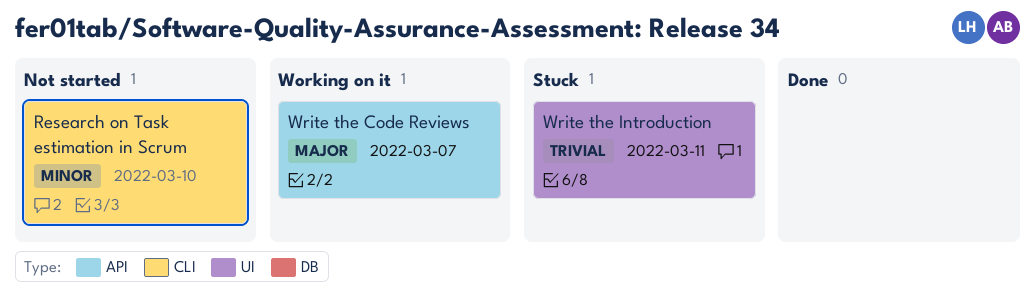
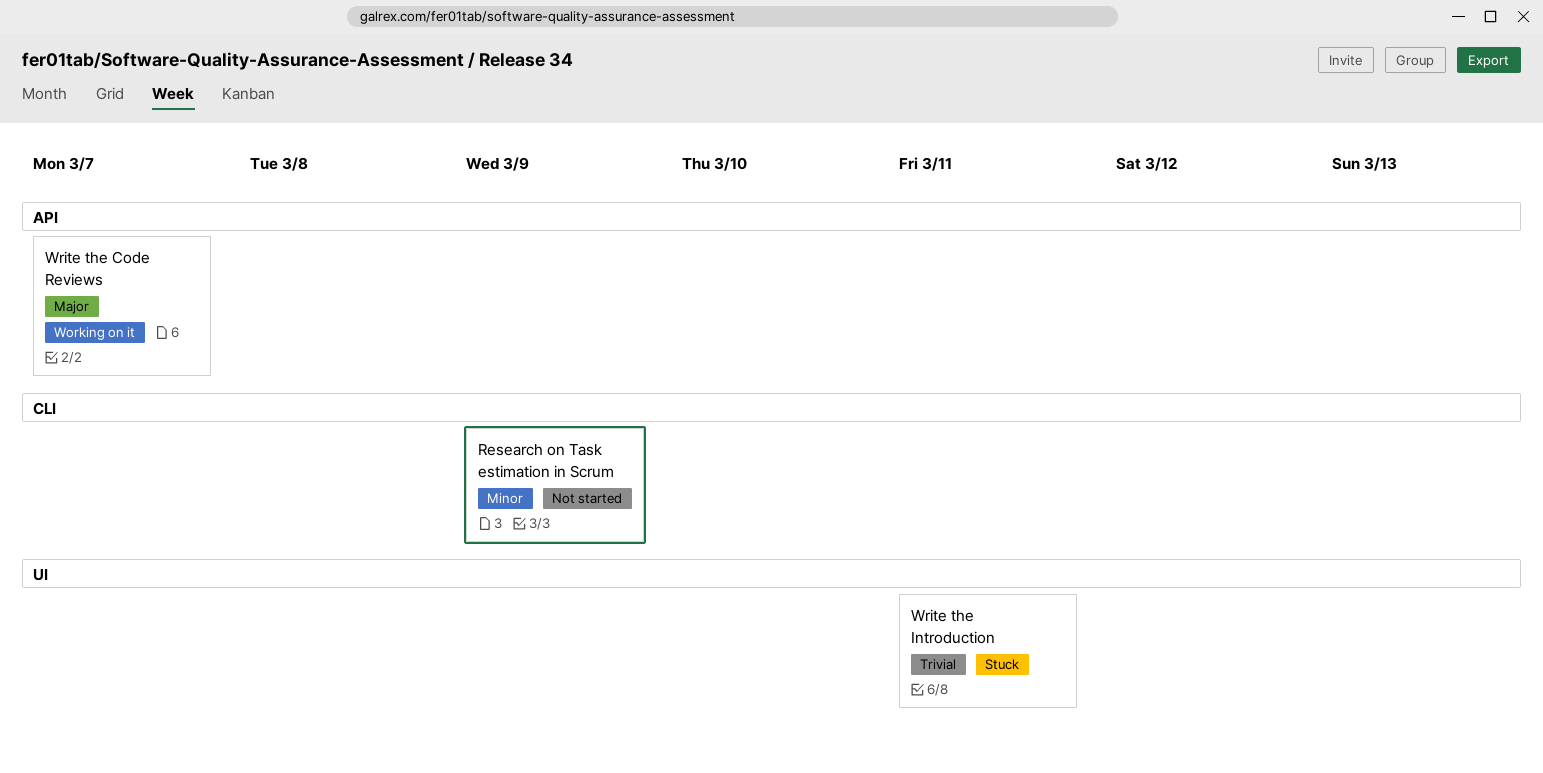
Research on Task estimation in Scrum, due: Mar 10 -> Mar 9

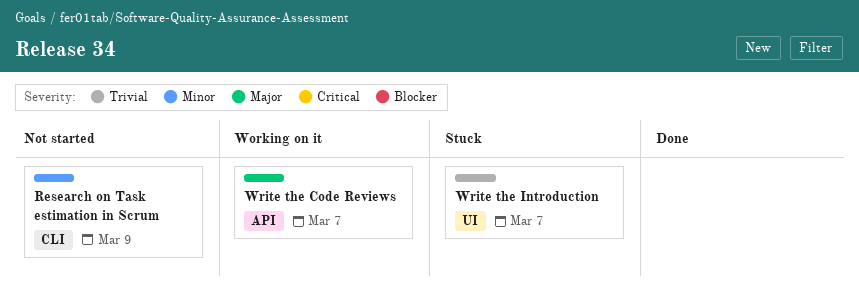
Write the Introduction, due: Mar 11 -> Mar 7

